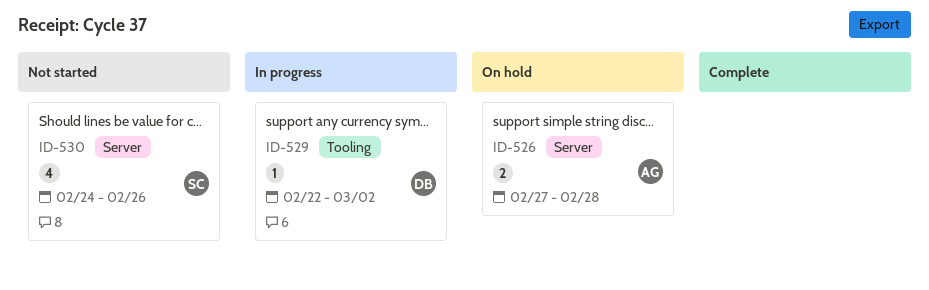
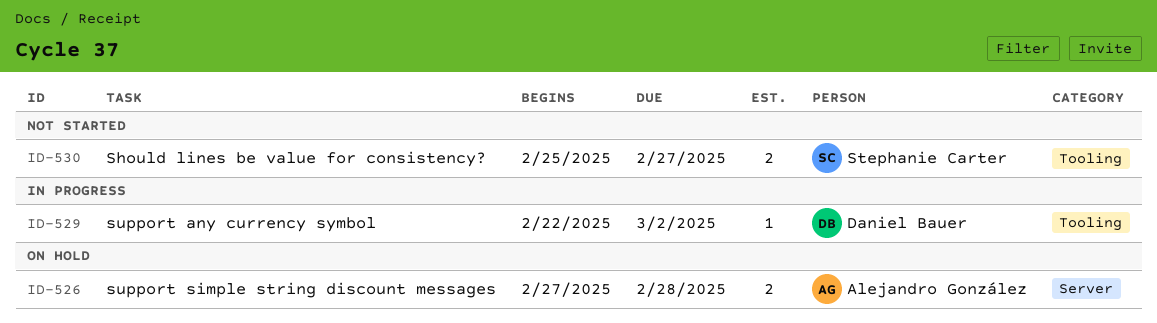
ID-530, label: Server -> Tooling
ID-530, estimate: 4 -> 2
ID-530, start: Feb 24 -> Feb 25
ID-530, due: Feb 26 -> Feb 27

